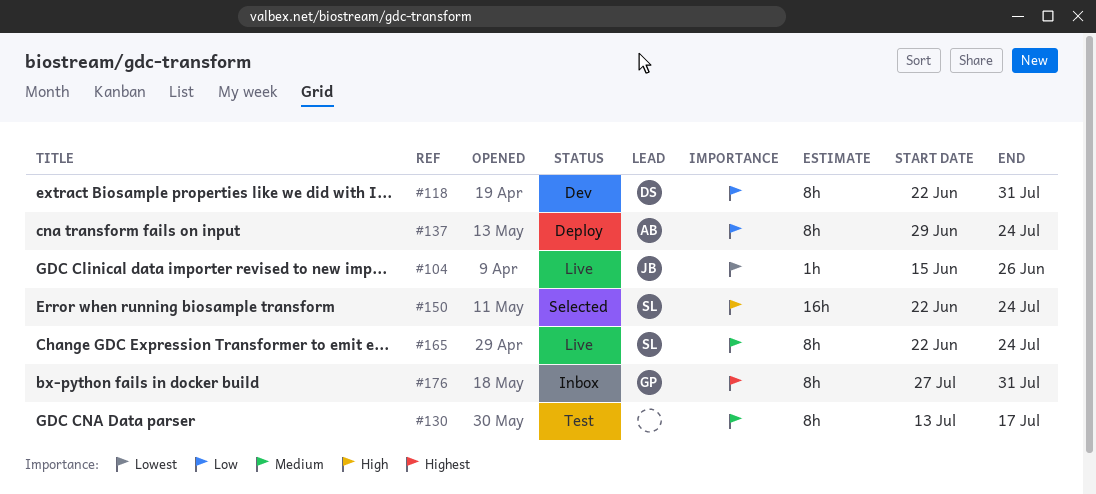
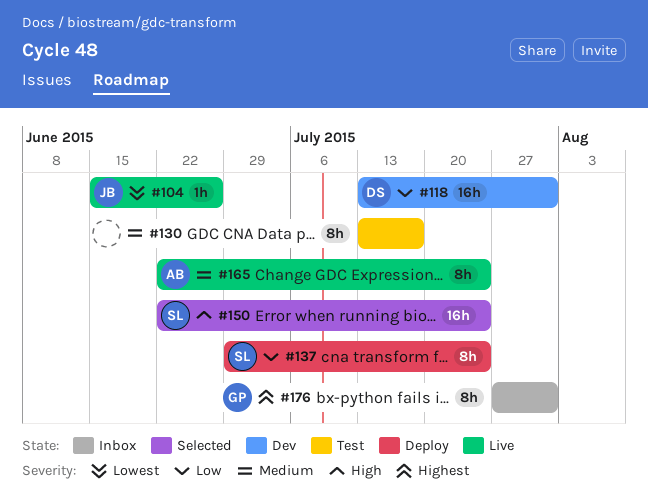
#118, estimate: 8h -> 16h
#118, start: Jun 22 -> Jul 13
#137, owner: AB -> SL
#165, owner: SL -> AB

